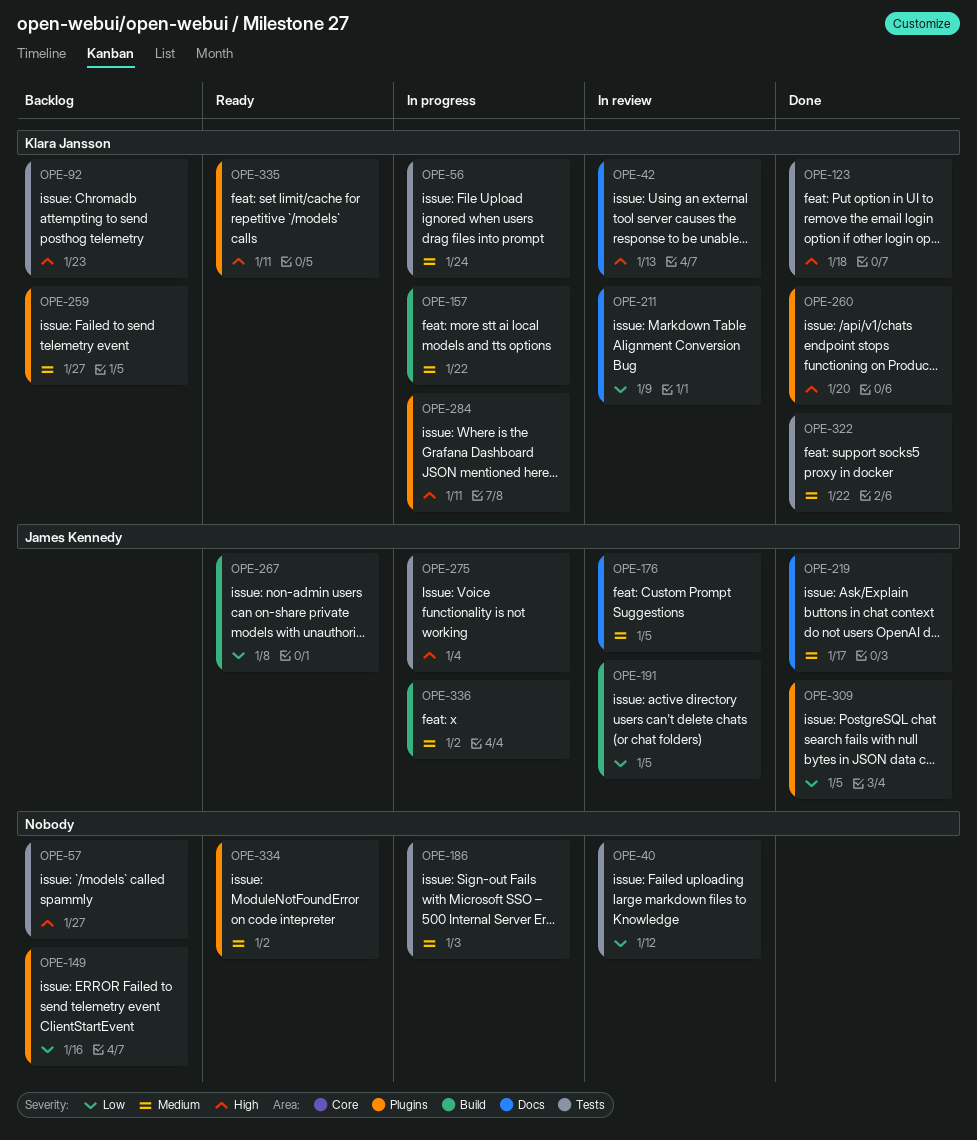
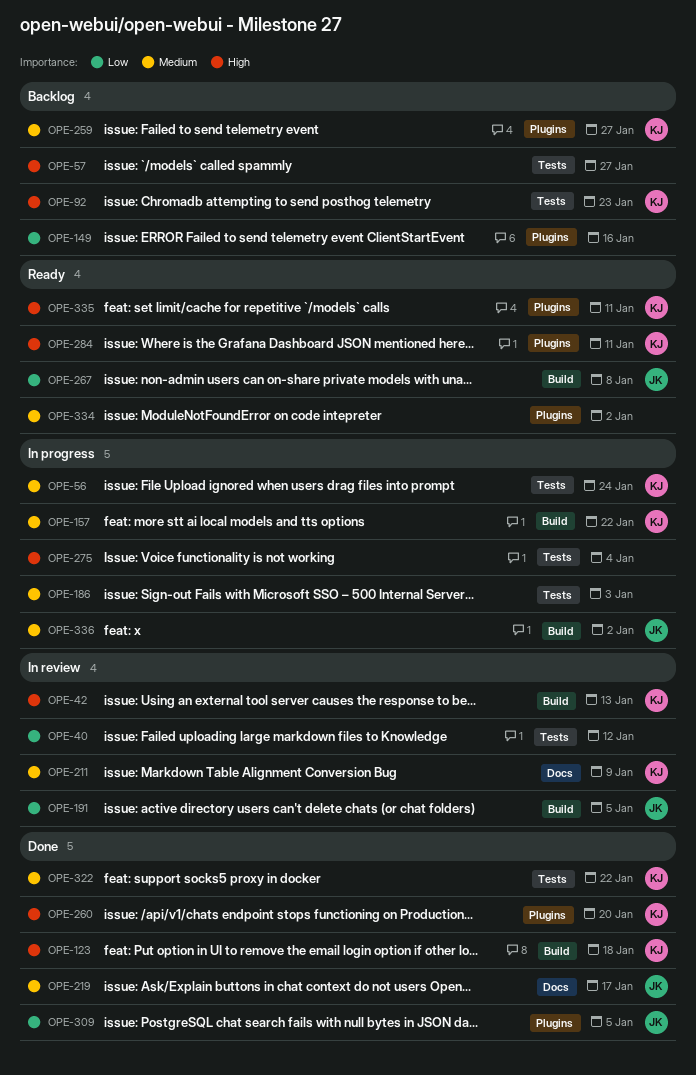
OPE-42, label: Docs -> Build
OPE-123, label: Tests -> Build
OPE-176: present -> none
OPE-211, priority: Low -> Medium
OPE-275, owner: James Kennedy -> none
OPE-284, status: In progress -> Ready

